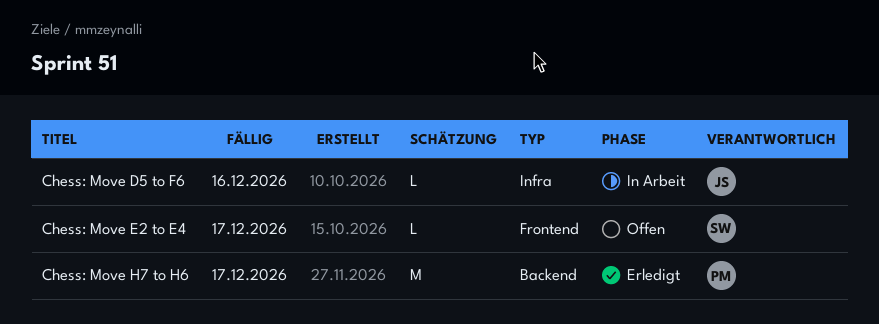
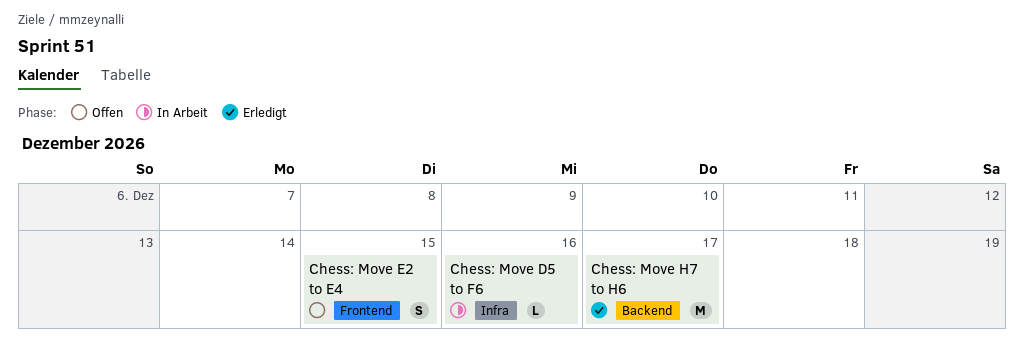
Chess: Move E2 to E4, estimate: L -> S
Chess: Move E2 to E4, due: Dec 17 -> Dec 15

